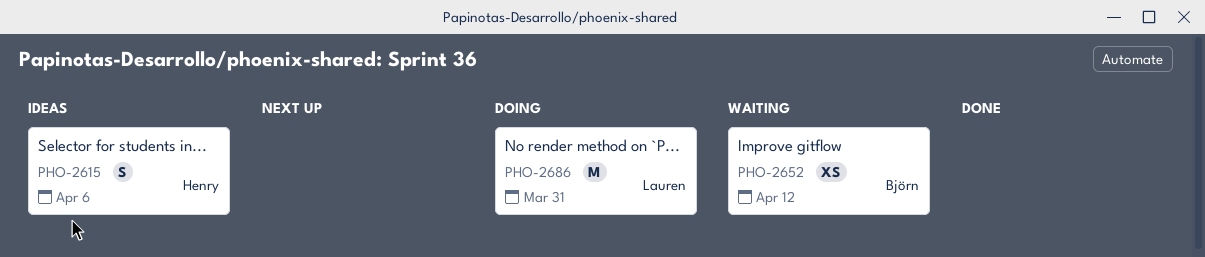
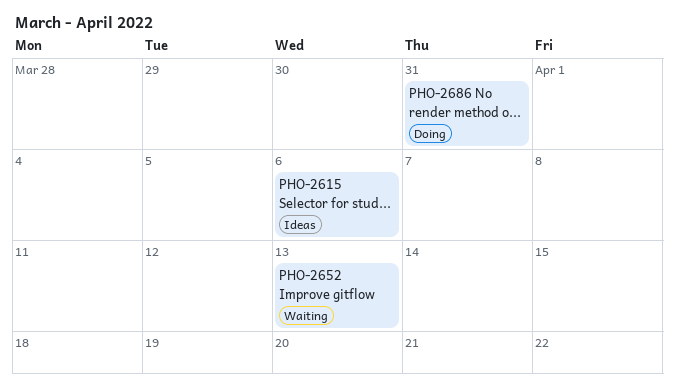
PHO-2652, due: Apr 12 -> Apr 13

